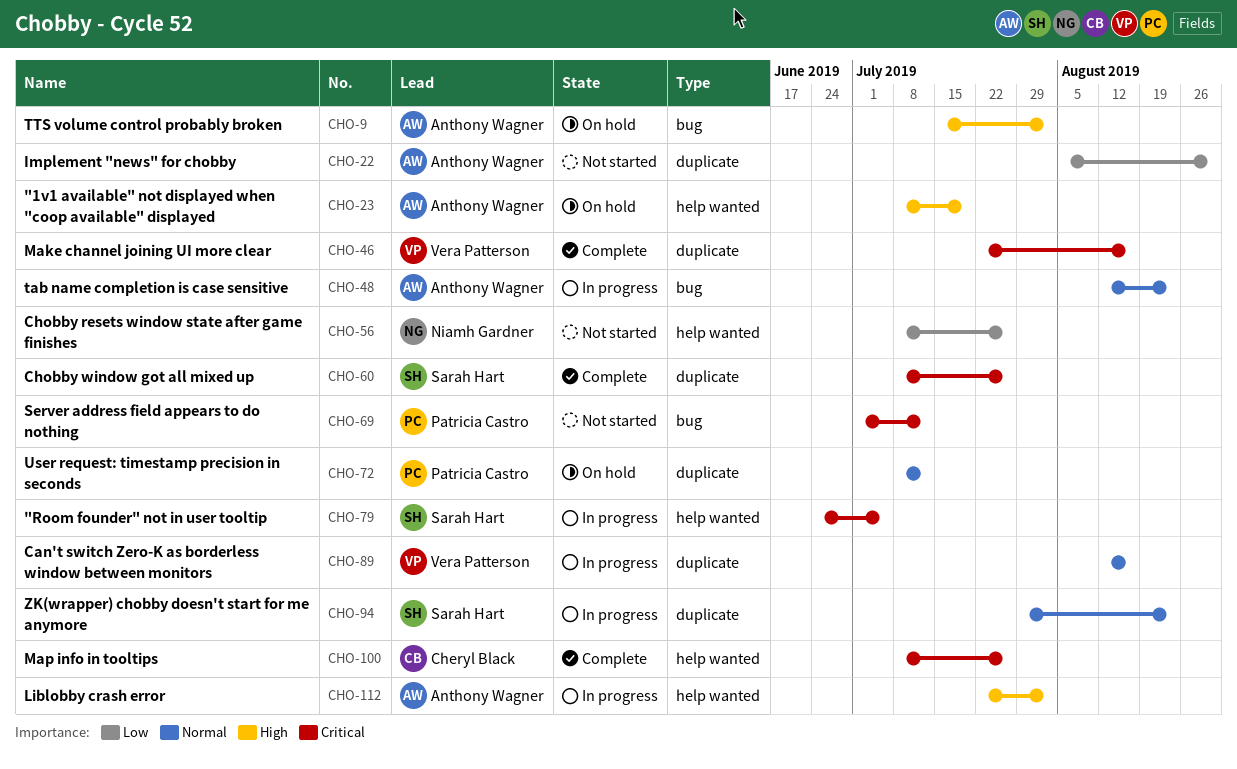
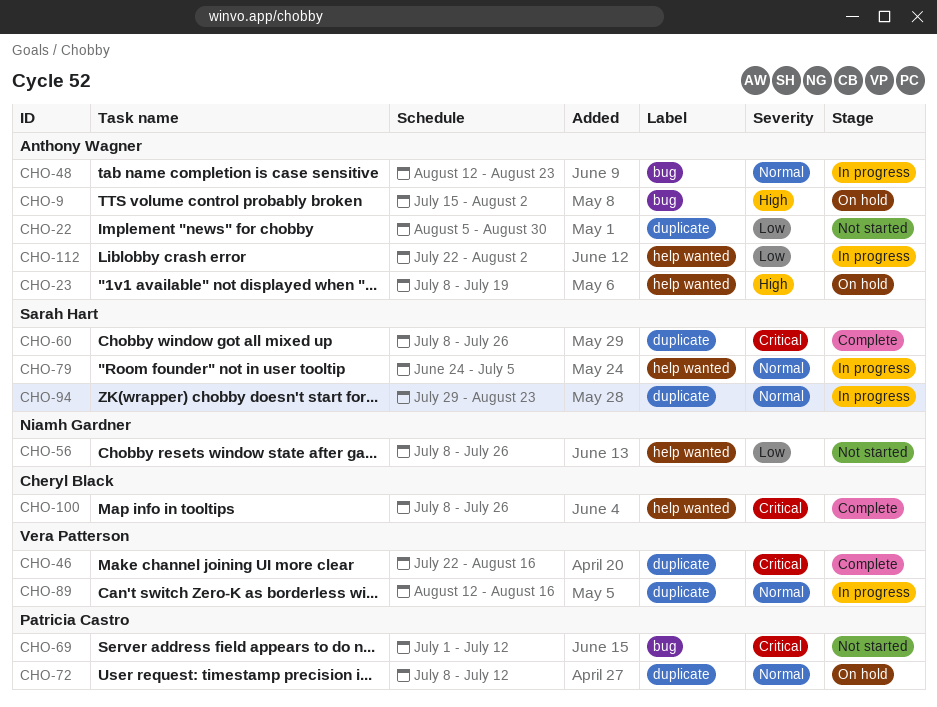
CHO-79, priority: Critical -> Normal
CHO-112, priority: High -> Low

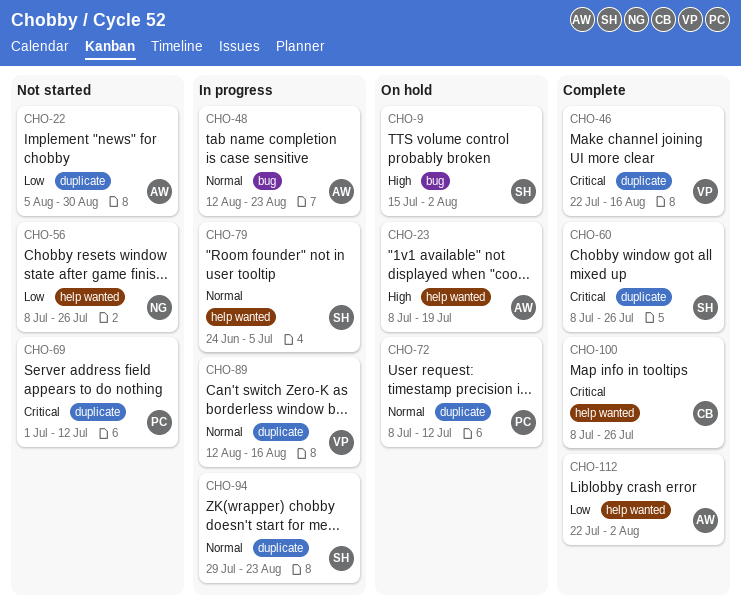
CHO-9, owner: Anthony Wagner -> Sarah Hart
CHO-69, label: bug -> duplicate
CHO-112, status: In progress -> Complete

